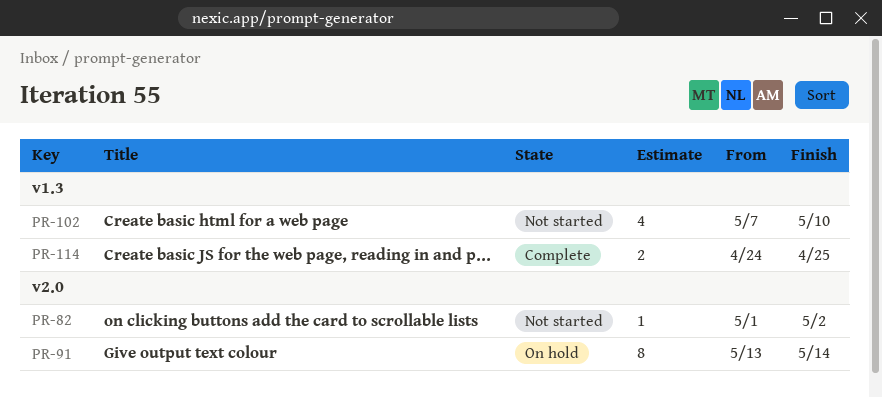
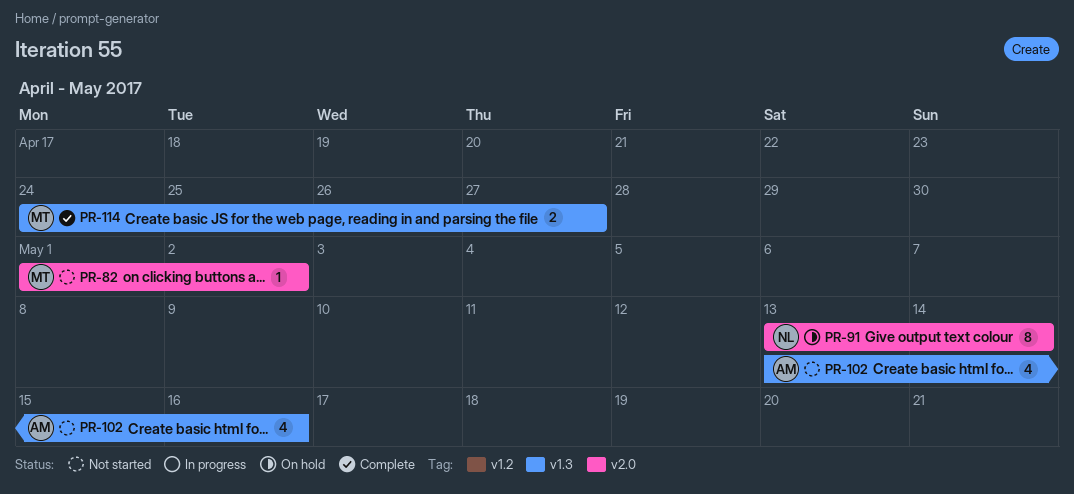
PR-102, start: May 7 -> May 13
PR-102, due: May 10 -> May 16
PR-114, due: Apr 25 -> Apr 27

